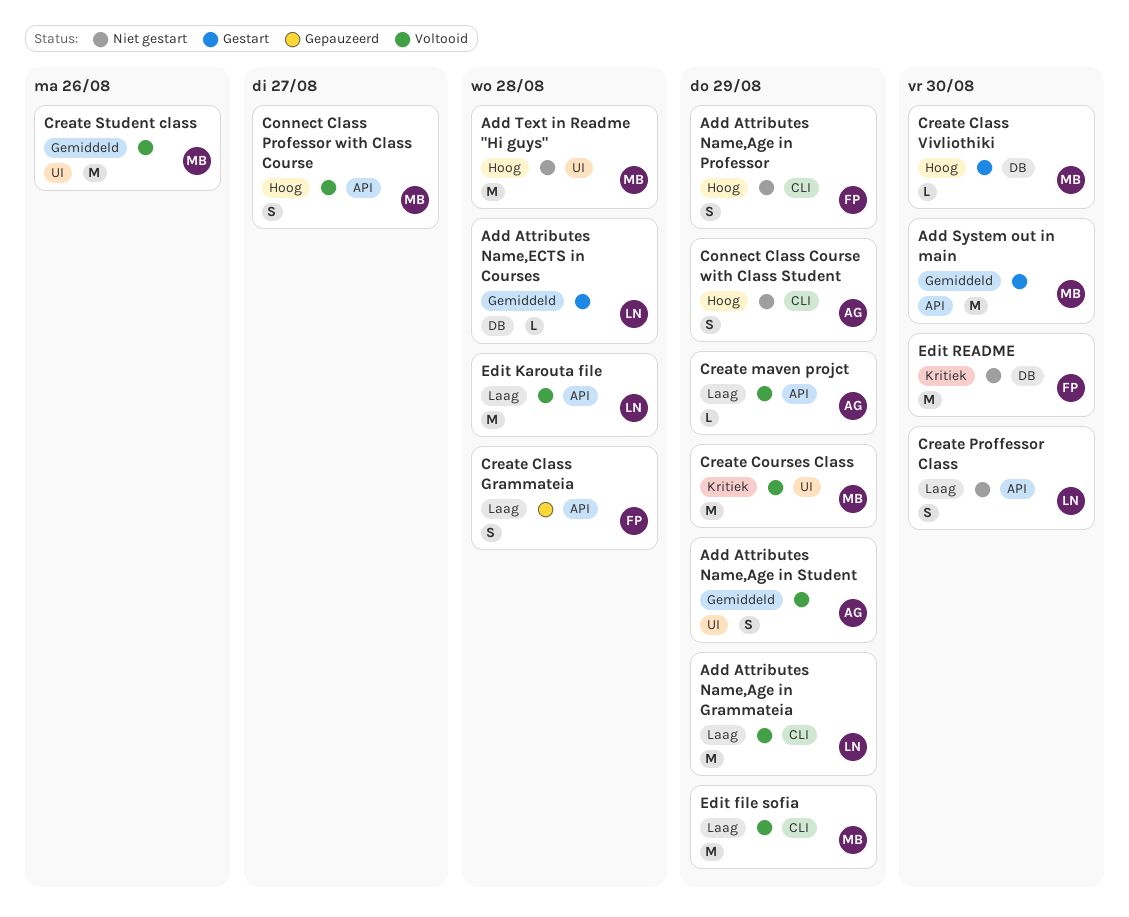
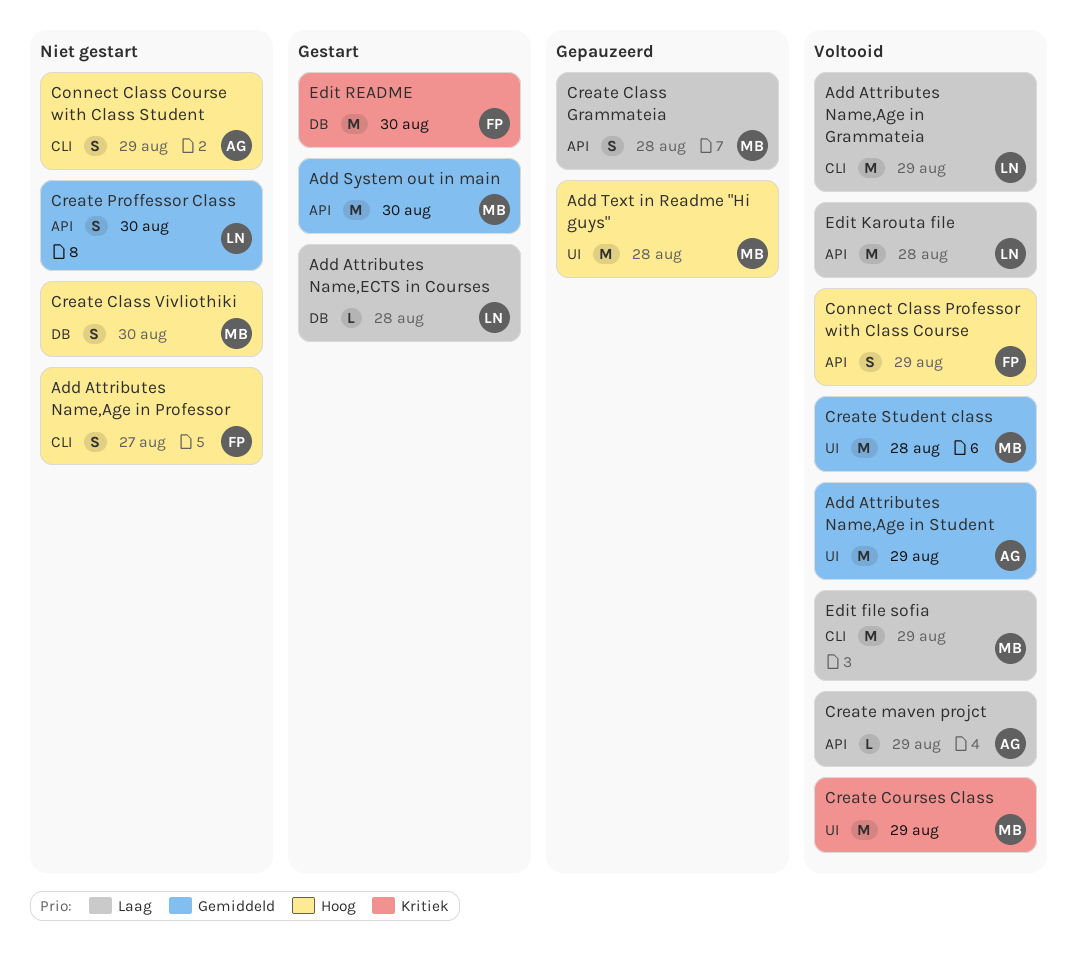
Add Attributes Name,Age in Professor, due: Aug 29 -> Aug 27
Add Attributes Name,Age in Student, estimate: S -> M
Add Attributes Name,ECTS in Courses, priority: Gemiddeld -> Laag
Add Text in Readme "Hi guys", status: Niet gestart -> Gepauzeerd
Connect Class Professor with Class Course, owner: MB -> FP
Connect Class Professor with Class Course, due: Aug 27 -> Aug 29
Create Class Grammateia, owner: FP -> MB
Create Class Vivliothiki, status: Gestart -> Niet gestart
Create Class Vivliothiki, estimate: L -> S
Create Proffessor Class, priority: Laag -> Gemiddeld
Create Student class, due: Aug 26 -> Aug 28
Edit README, status: Niet gestart -> Gestart

